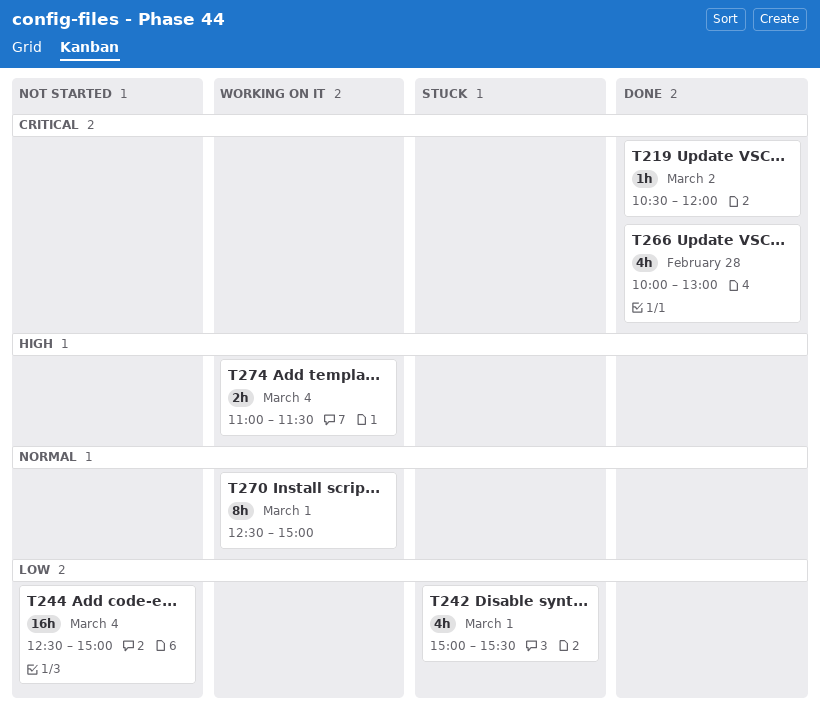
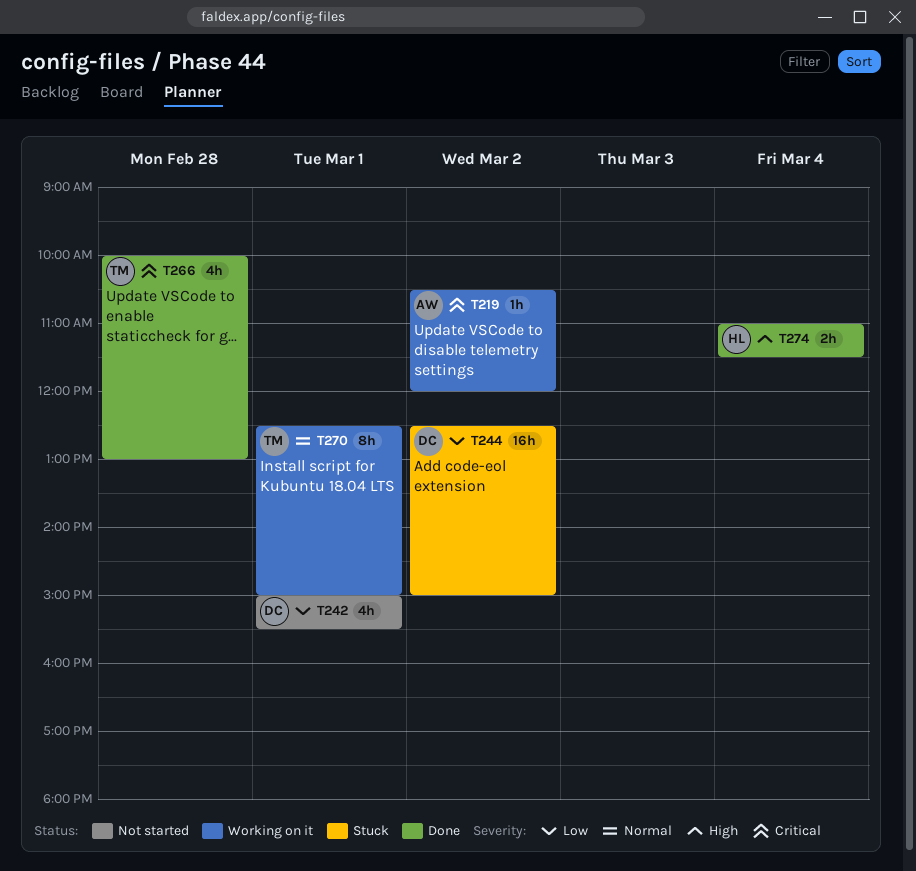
T219, status: Done -> Working on it
T242, status: Stuck -> Not started
T244, status: Not started -> Stuck
T244, day: Mar 4 -> Mar 2
T274, status: Working on it -> Done

